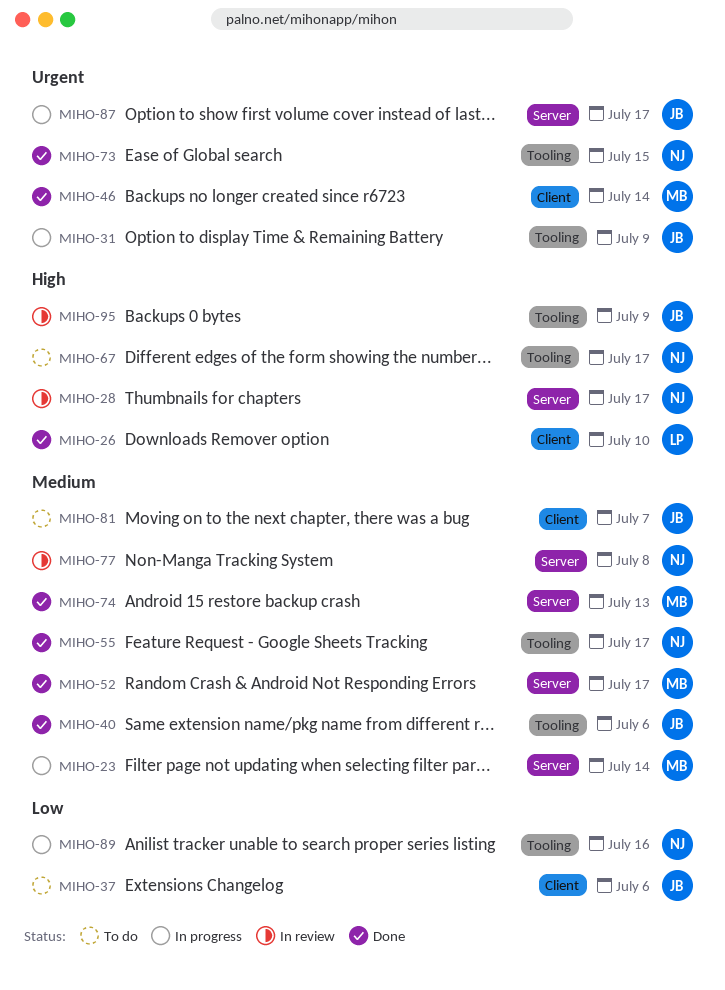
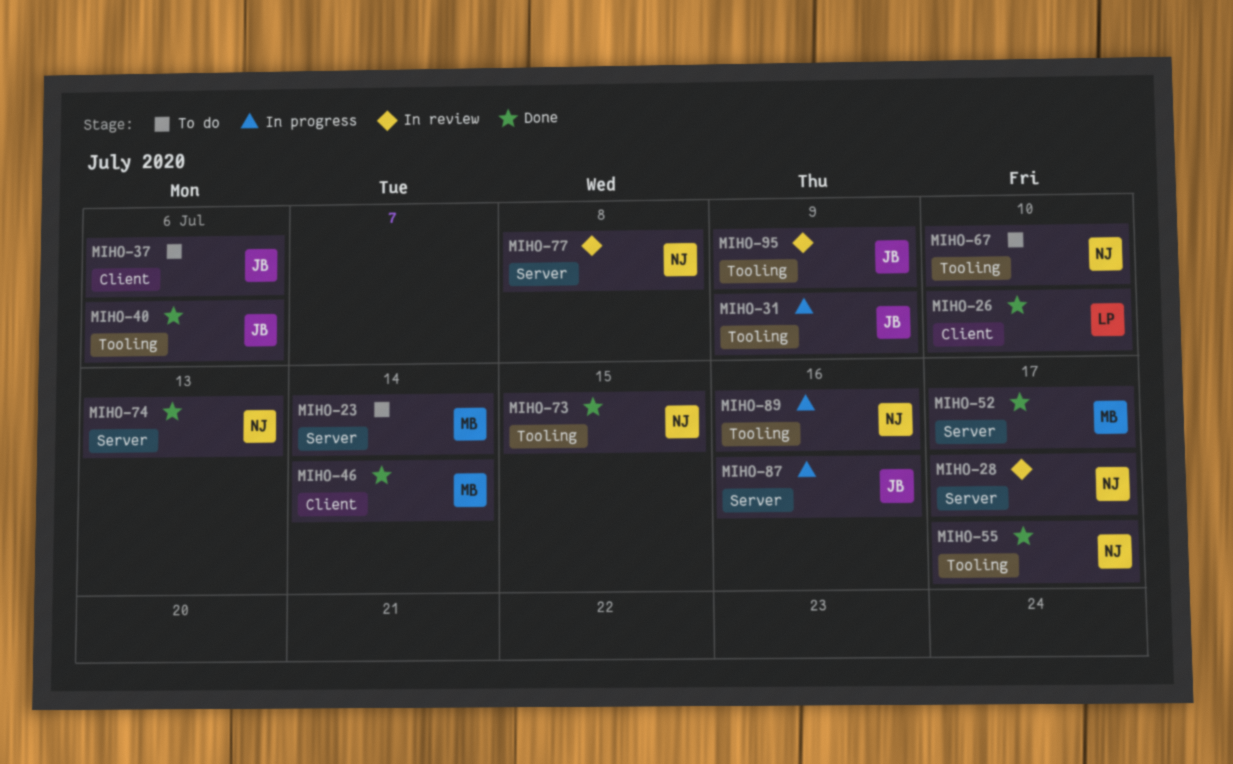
MIHO-23, status: In progress -> To do
MIHO-67, due: Jul 17 -> Jul 10
MIHO-74, owner: MB -> NJ
MIHO-81: present -> none
MIHO-87, due: Jul 17 -> Jul 16

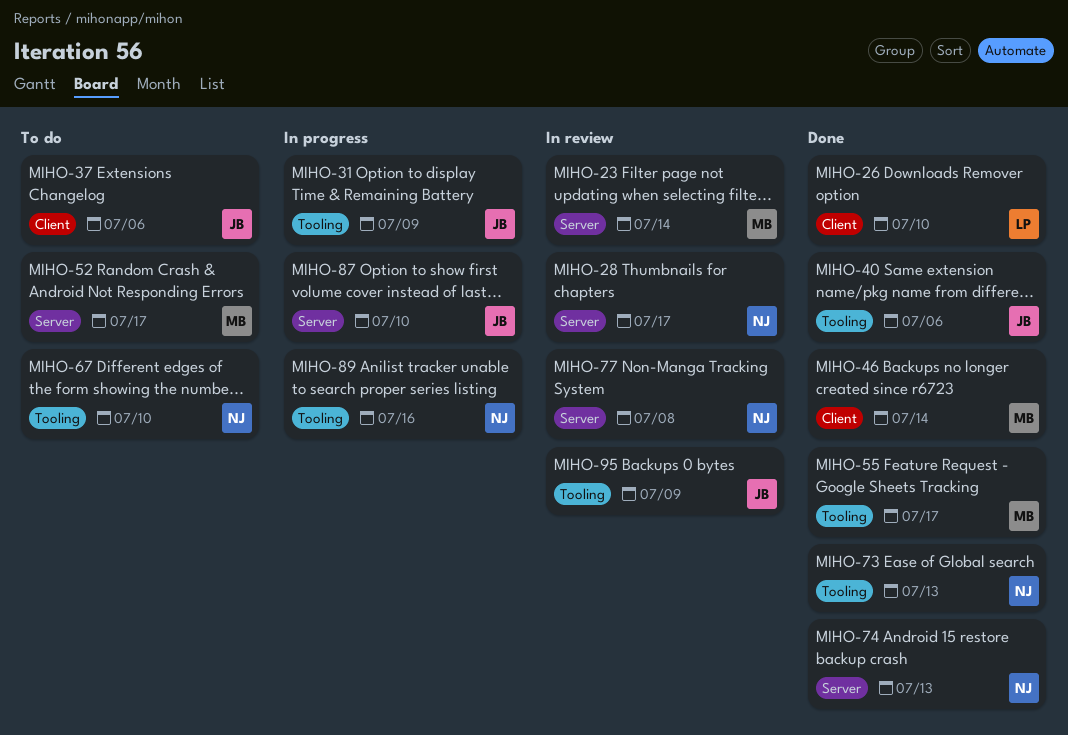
MIHO-23, status: To do -> In review
MIHO-52, status: Done -> To do
MIHO-55, owner: NJ -> MB
MIHO-73, due: Jul 15 -> Jul 13
MIHO-87, due: Jul 16 -> Jul 10

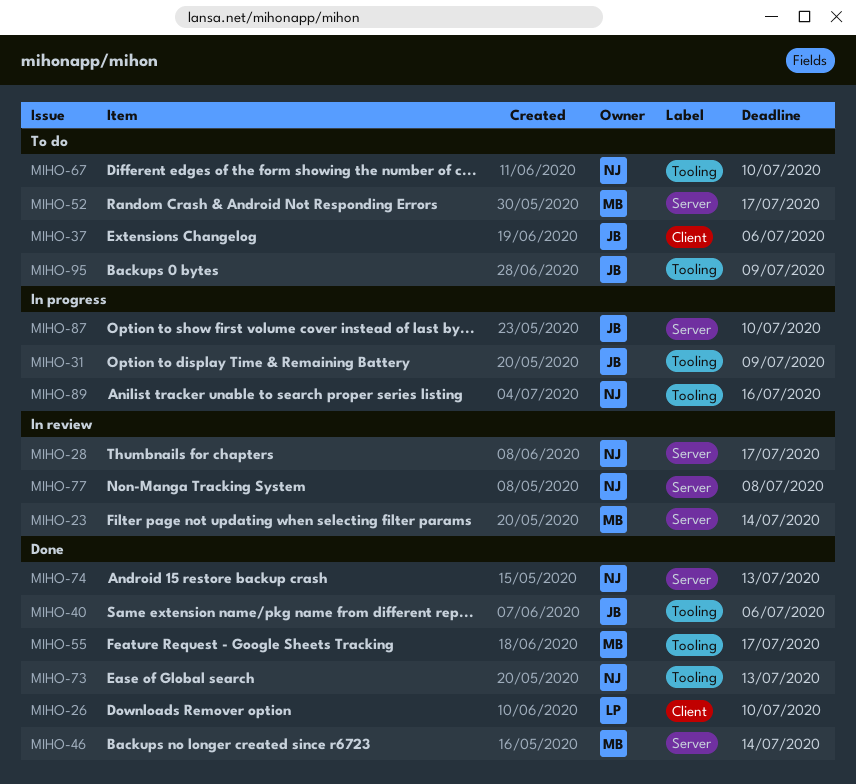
MIHO-46, label: Client -> Server
MIHO-95, status: In review -> To do

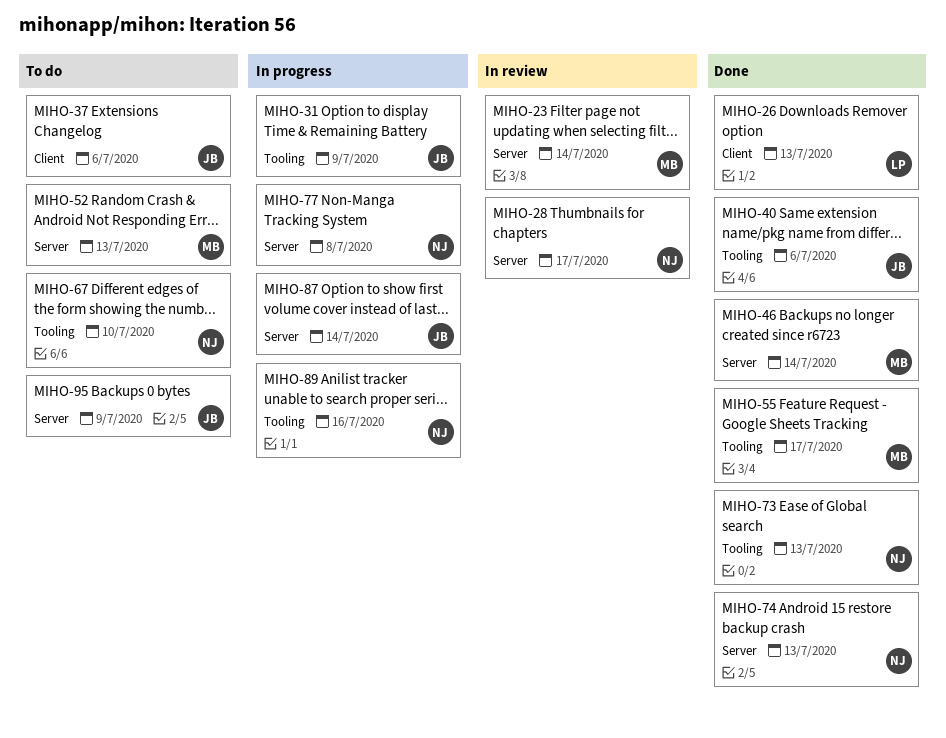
MIHO-26, due: Jul 10 -> Jul 13
MIHO-52, due: Jul 17 -> Jul 13
MIHO-77, status: In review -> In progress
MIHO-87, due: Jul 10 -> Jul 14
MIHO-95, label: Tooling -> Server

